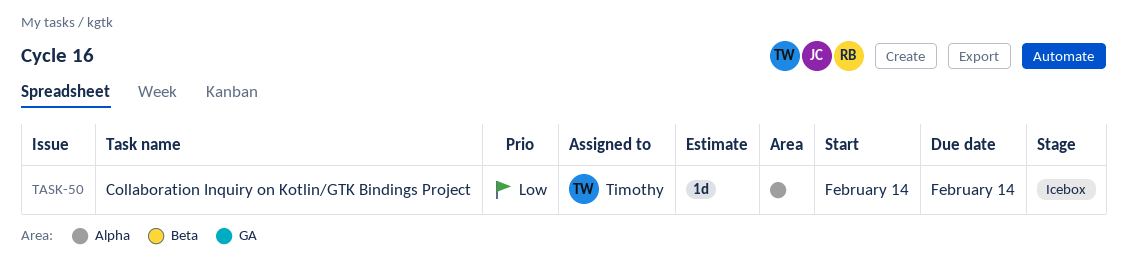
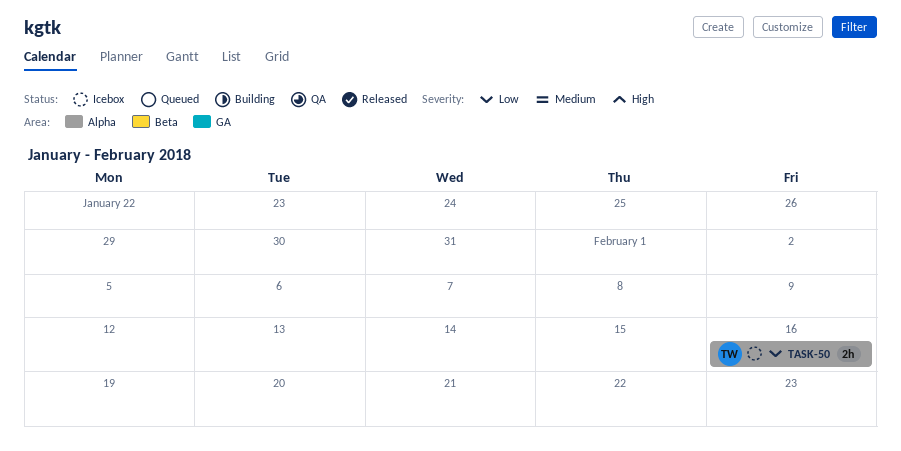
TASK-50, estimate: 1d -> 2h
TASK-50, start: Feb 14 -> Feb 16
TASK-50, due: Feb 14 -> Feb 16

